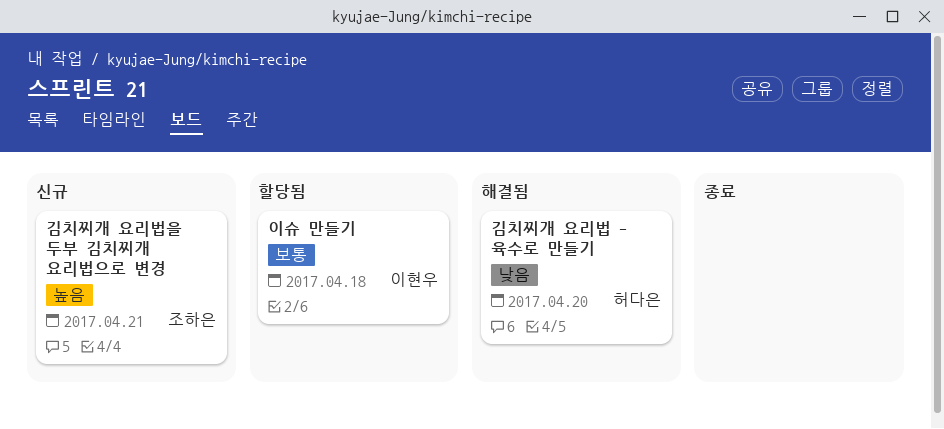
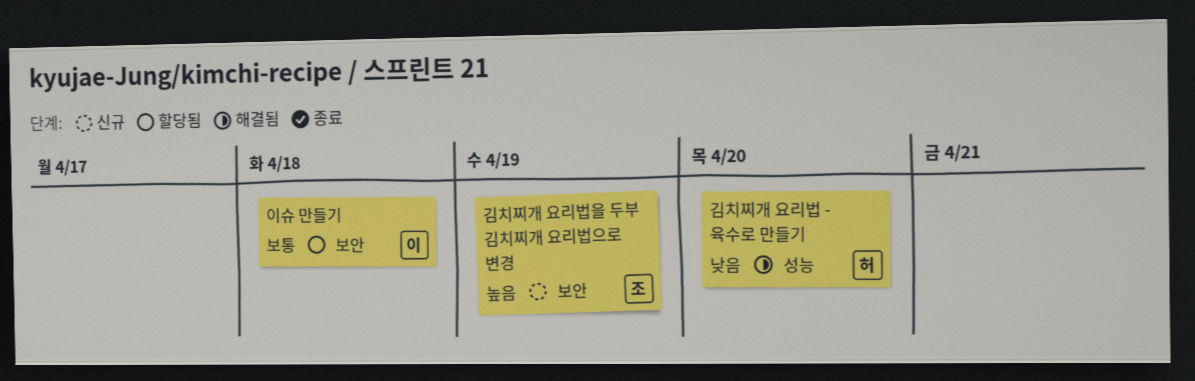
김치찌개 요리법을 두부 김치찌개 요리법으로 변경, due: Apr 21 -> Apr 19

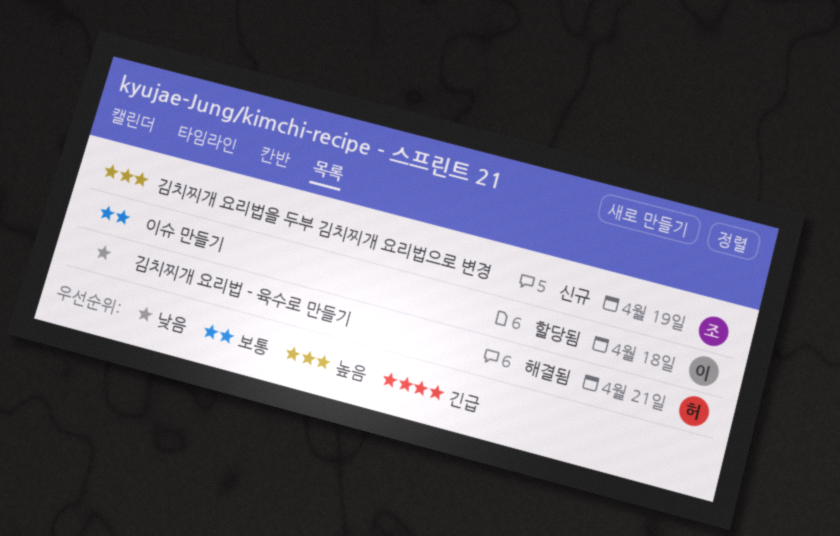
김치찌개 요리법 - 육수로 만들기, due: Apr 20 -> Apr 21

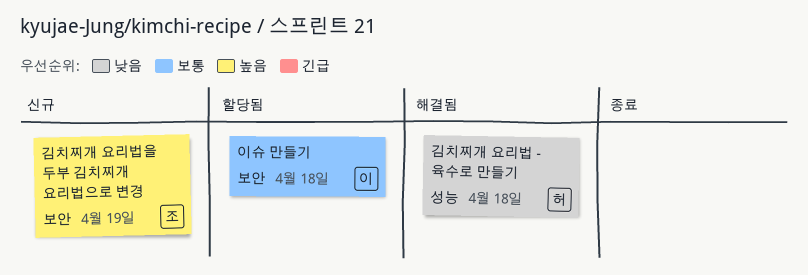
김치찌개 요리법 - 육수로 만들기, due: Apr 21 -> Apr 18

